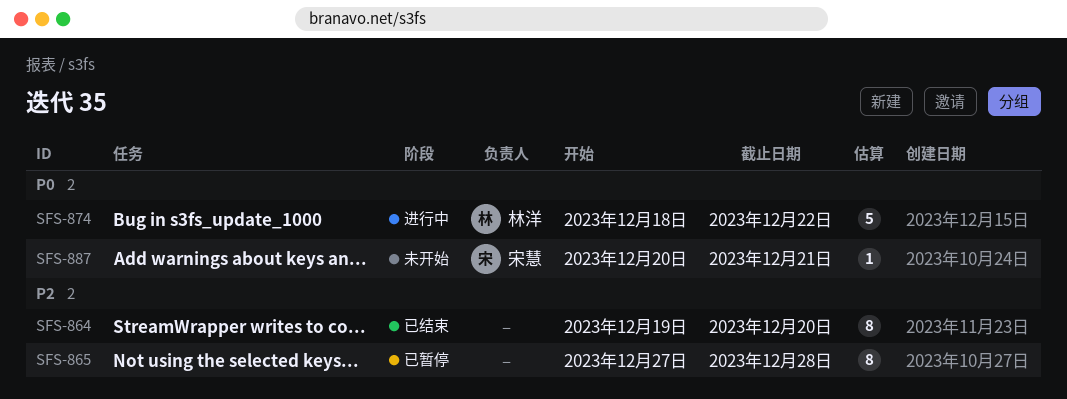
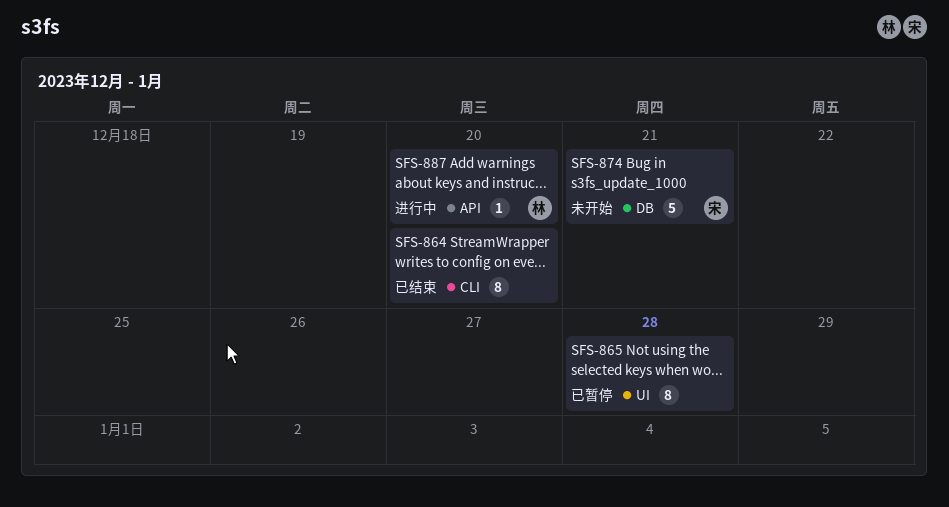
SFS-874, status: 进行中 -> 未开始
SFS-874, owner: 林洋 -> 宋慧
SFS-874, due: Dec 22 -> Dec 21
SFS-887, status: 未开始 -> 进行中
SFS-887, owner: 宋慧 -> 林洋
SFS-887, due: Dec 21 -> Dec 20

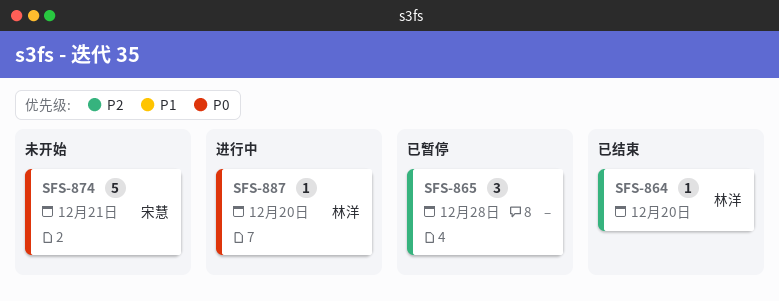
SFS-864, owner: none -> 林洋
SFS-864, estimate: 8 -> 1
SFS-865, estimate: 8 -> 3

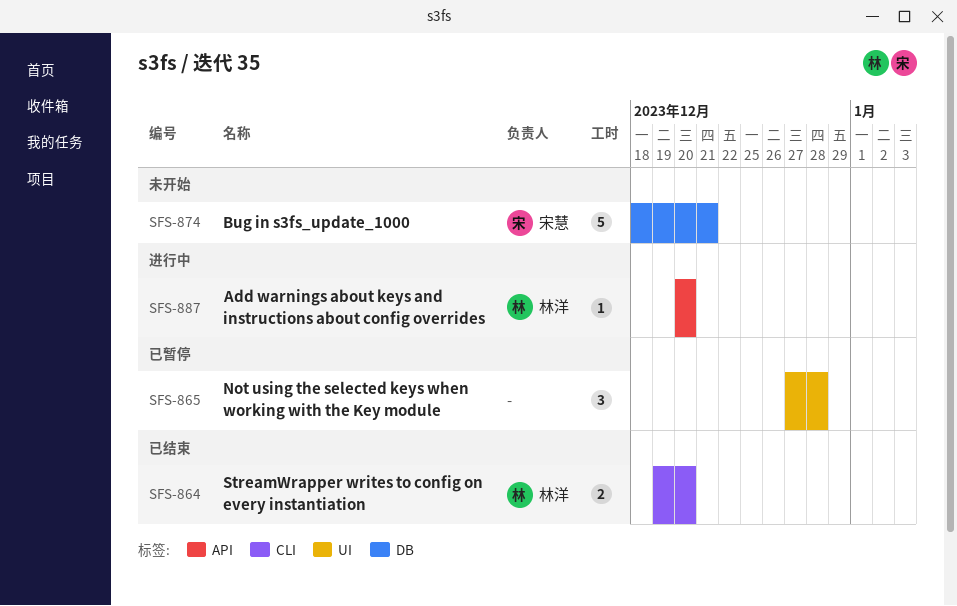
SFS-864, estimate: 1 -> 2

